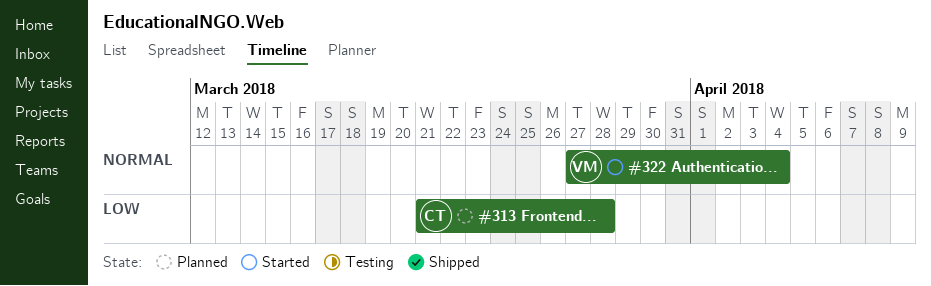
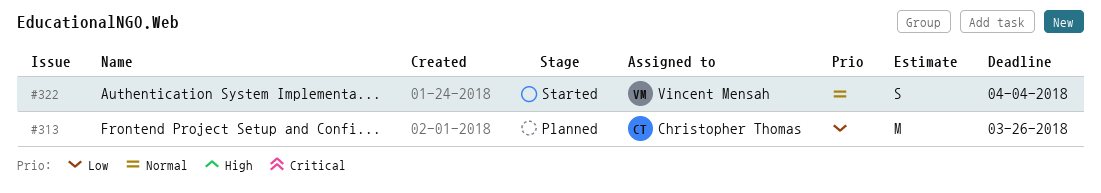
#313, due: Mar 28 -> Mar 26

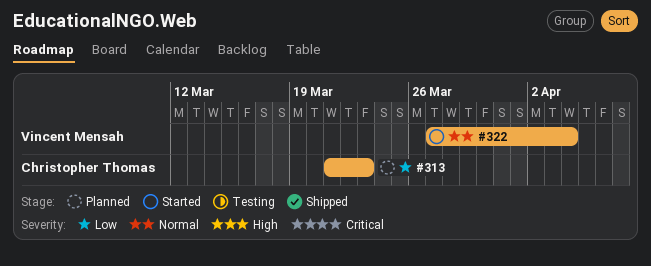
#313, due: Mar 26 -> Mar 23

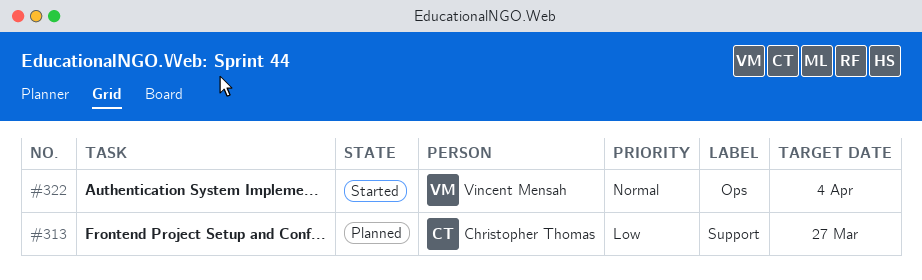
#313, due: Mar 23 -> Mar 27

